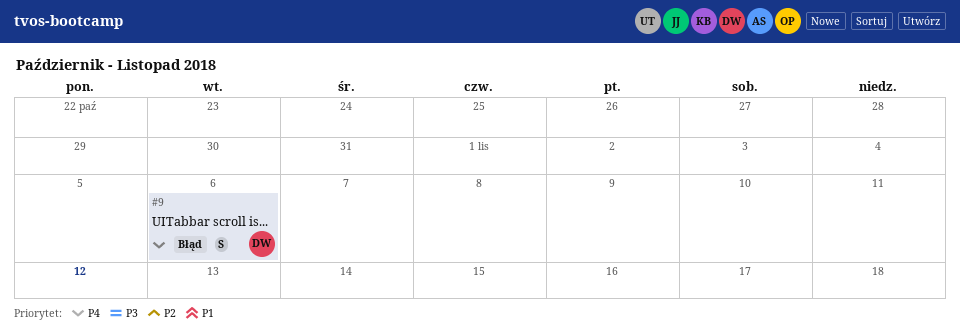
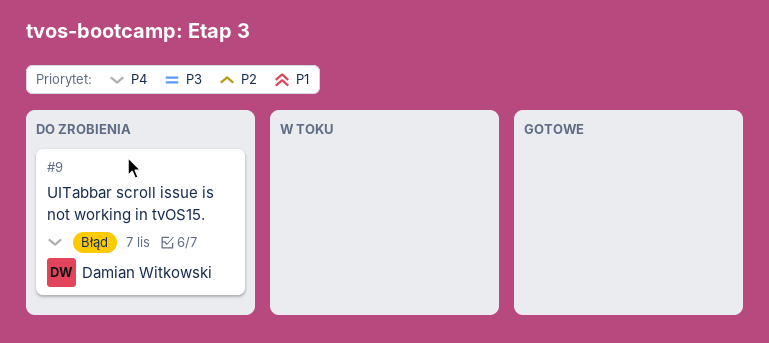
#9, due: Nov 6 -> Nov 7

